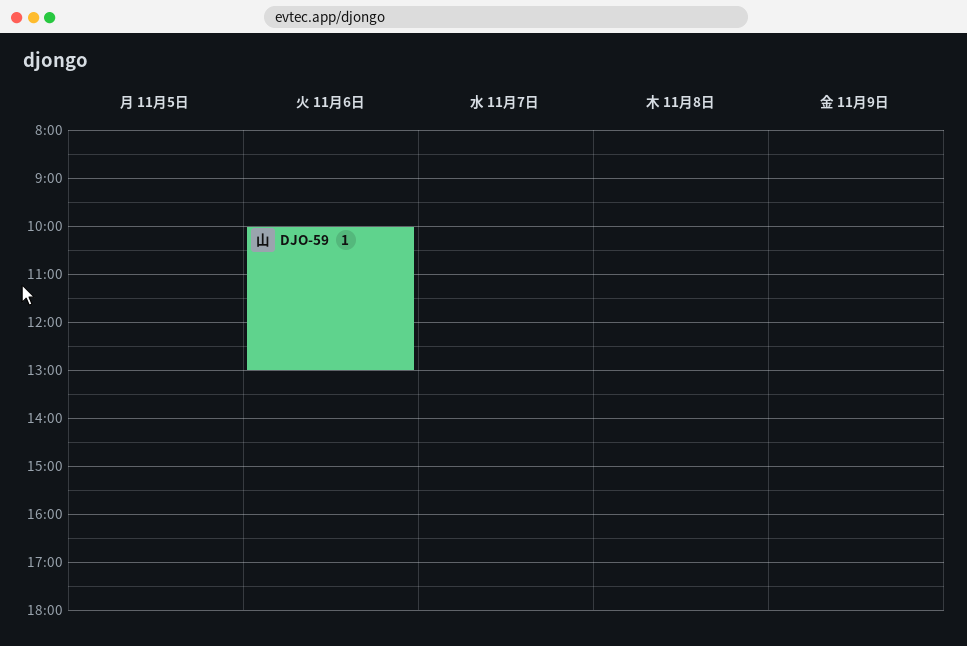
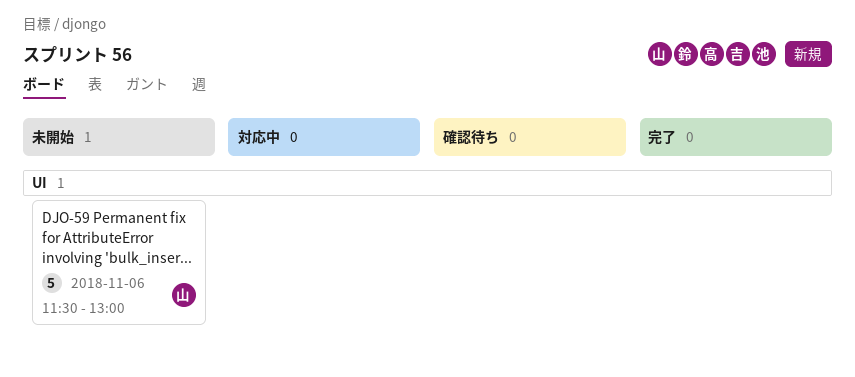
DJO-59, estimate: 1 -> 5
DJO-59, begins: 10:00 -> 11:30

